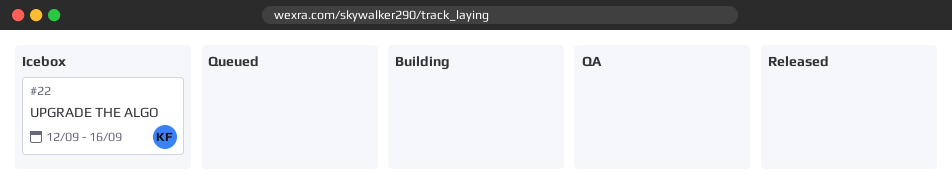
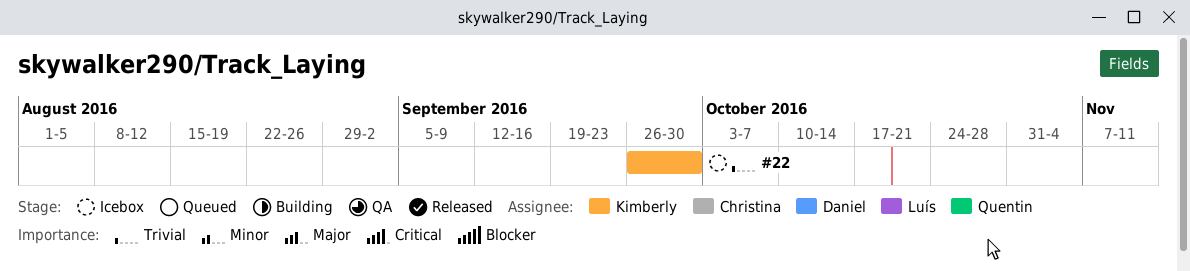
#22, start: Sep 12 -> Sep 26
#22, due: Sep 16 -> Sep 30

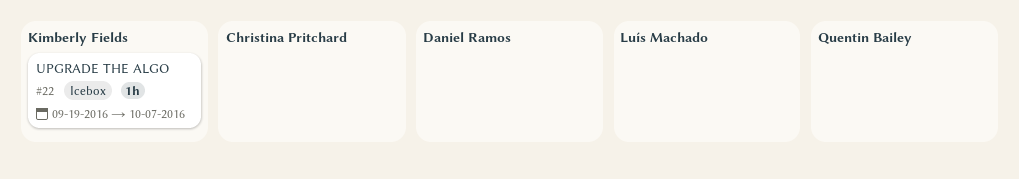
#22, start: Sep 26 -> Sep 19
#22, due: Sep 30 -> Oct 7

